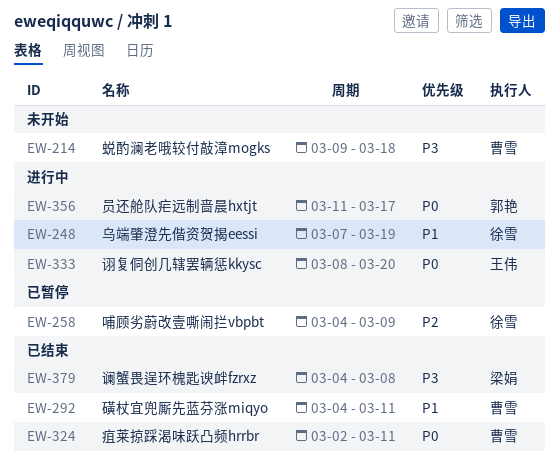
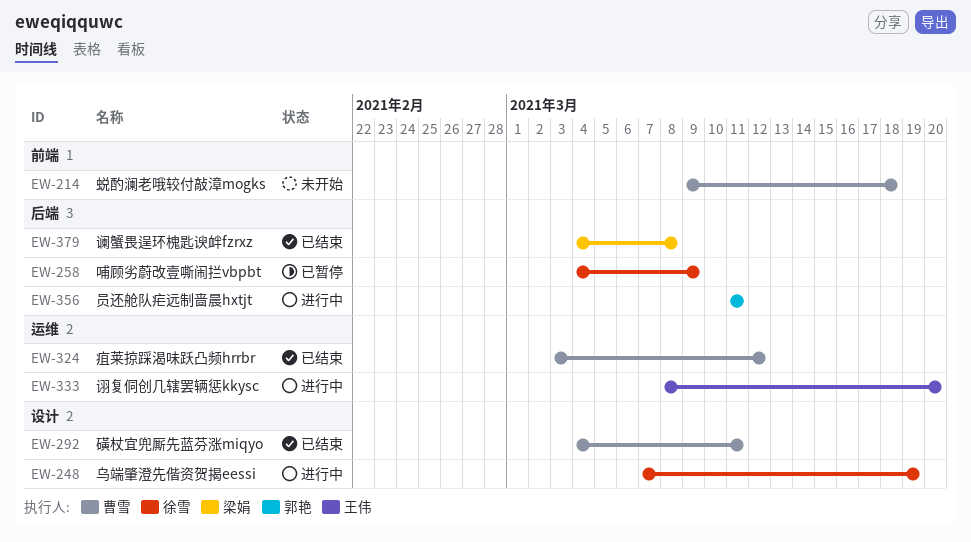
EW-324, start: Mar 2 -> Mar 3
EW-324, due: Mar 11 -> Mar 12
EW-356, due: Mar 17 -> Mar 11

